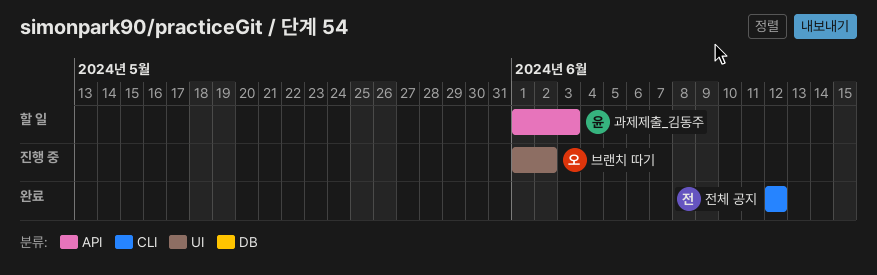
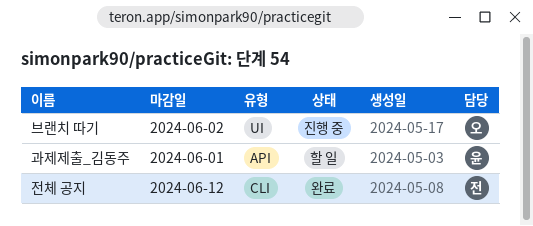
과제제출_김동주, due: Jun 3 -> Jun 1

